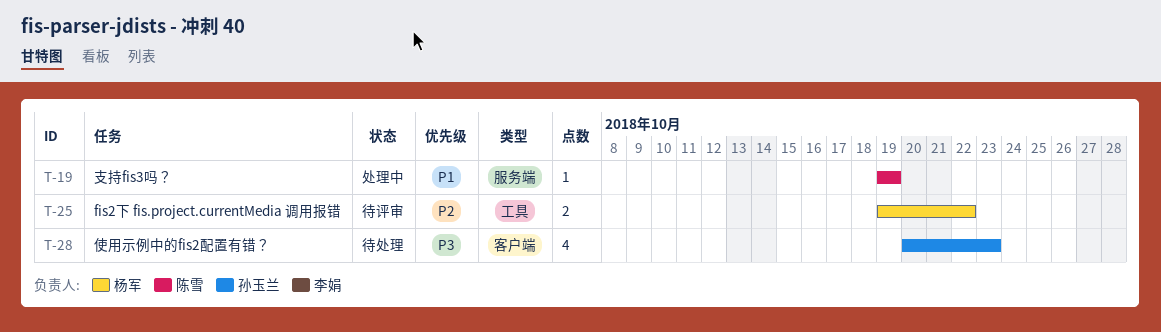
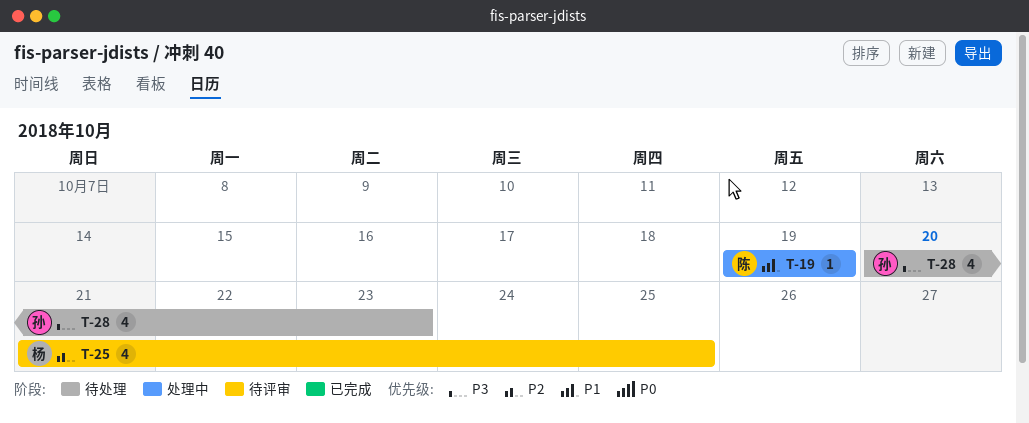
T-25, estimate: 2 -> 4
T-25, start: Oct 19 -> Oct 21
T-25, due: Oct 22 -> Oct 25

